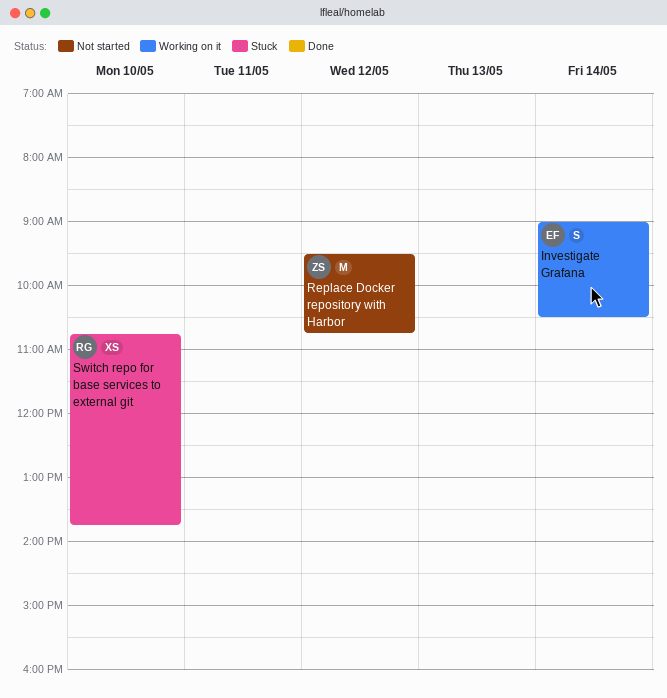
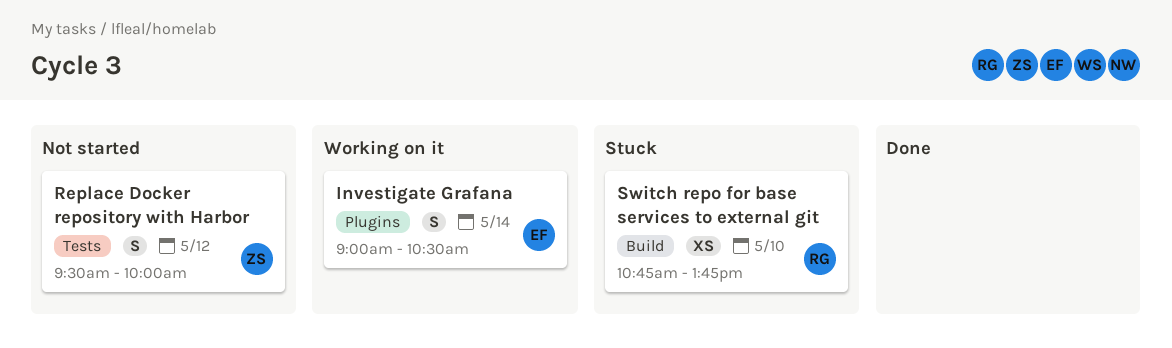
Replace Docker repository with Harbor, estimate: M -> S
Replace Docker repository with Harbor, ends: 10:45 -> 10:00

